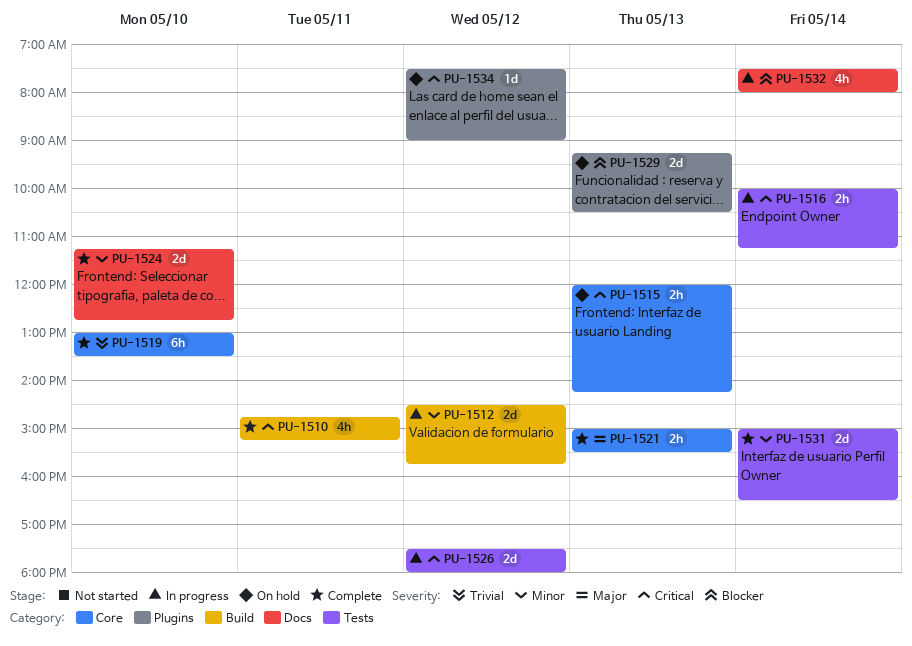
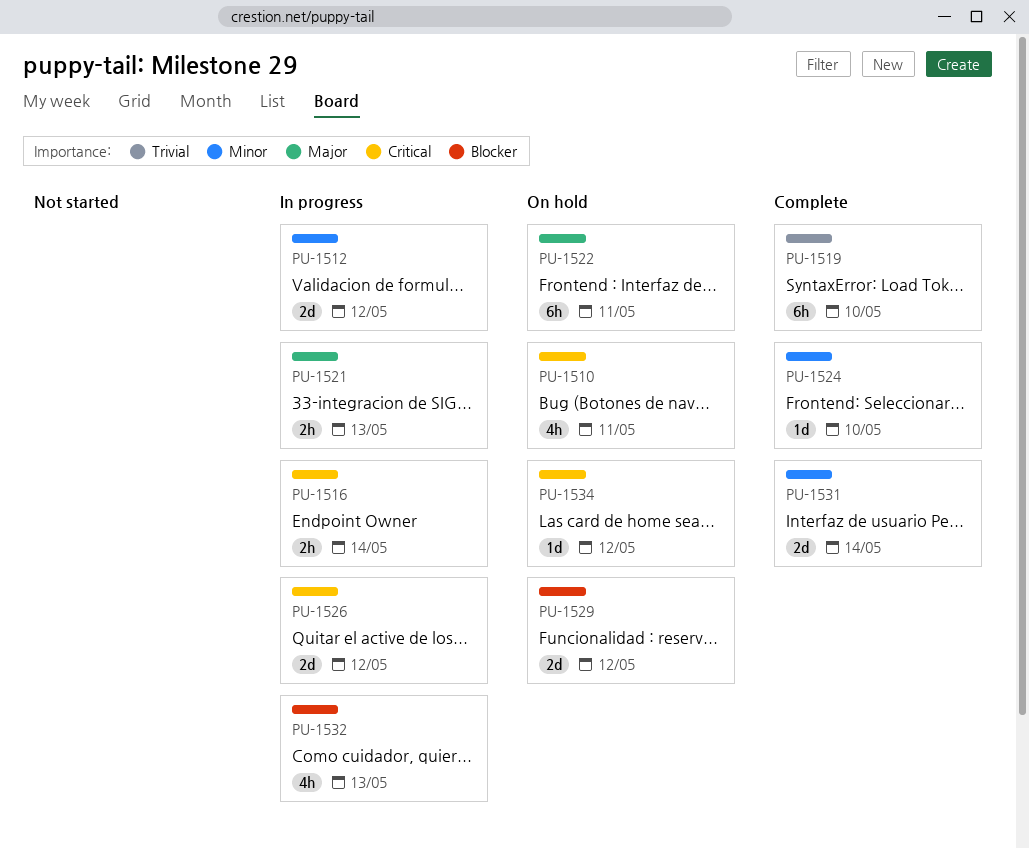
PU-1510, status: Complete -> On hold
PU-1515: present -> none
PU-1521, status: Complete -> In progress
PU-1522: none -> present
PU-1524, estimate: 2d -> 1d
PU-1529, day: May 13 -> May 12
PU-1532, day: May 14 -> May 13

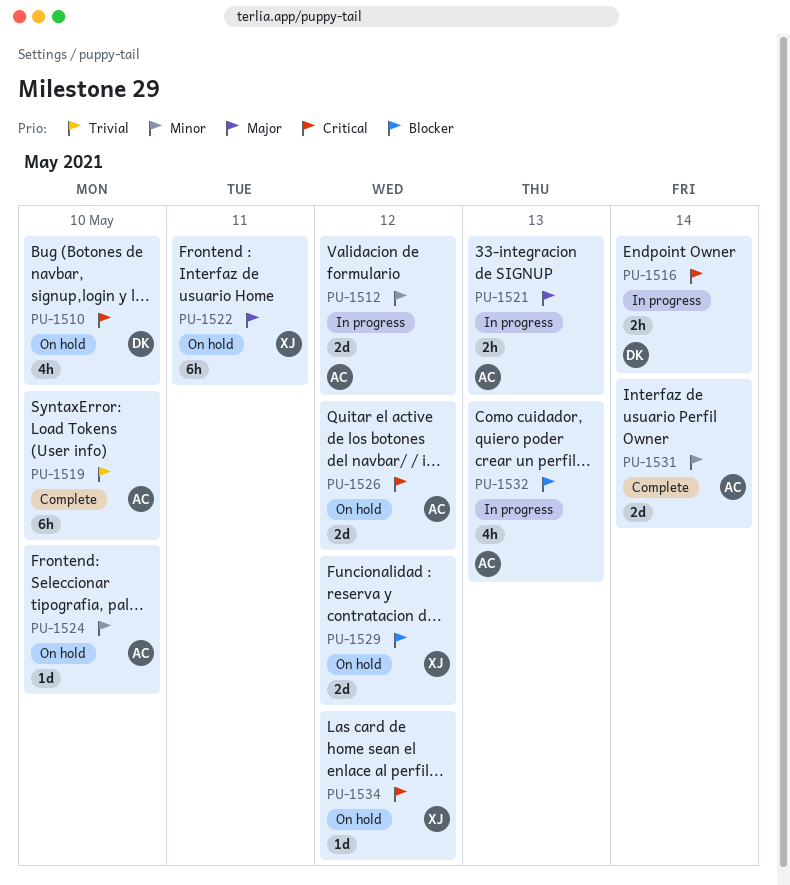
PU-1510, day: May 11 -> May 10
PU-1524, status: Complete -> On hold
PU-1526, status: In progress -> On hold

